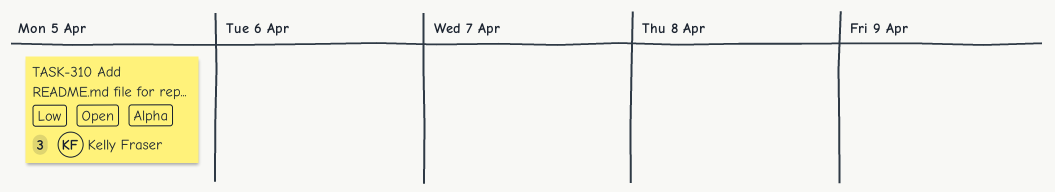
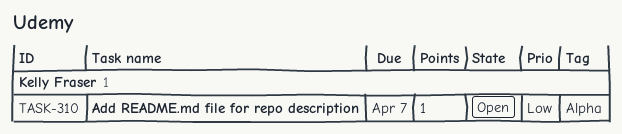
TASK-310, estimate: 3 -> 1
TASK-310, due: Apr 5 -> Apr 7

